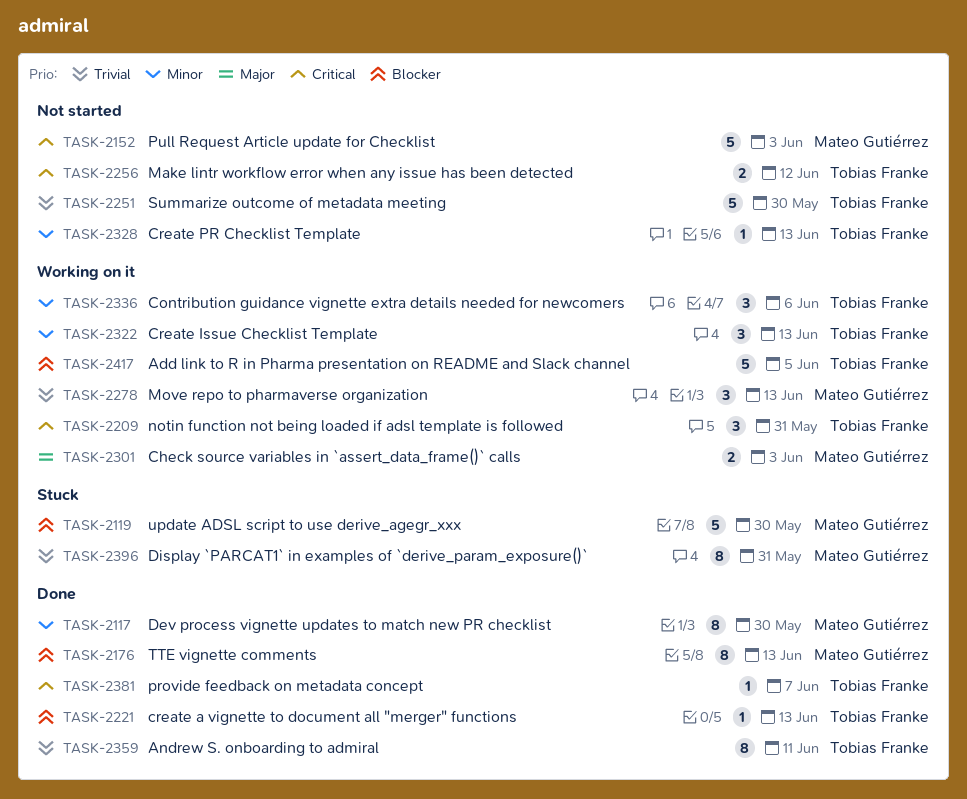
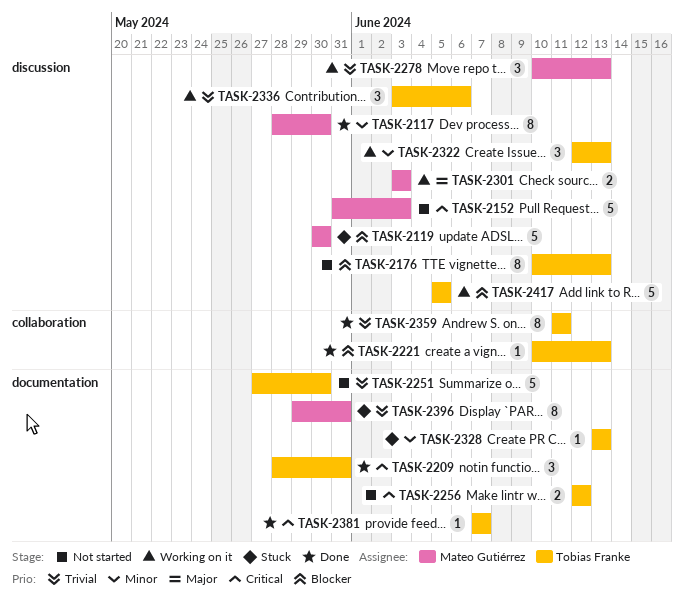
TASK-2176, status: Done -> Not started
TASK-2176, owner: Mateo Gutiérrez -> Tobias Franke
TASK-2209, status: Working on it -> Done
TASK-2328, status: Not started -> Stuck
TASK-2336, priority: Minor -> Trivial

